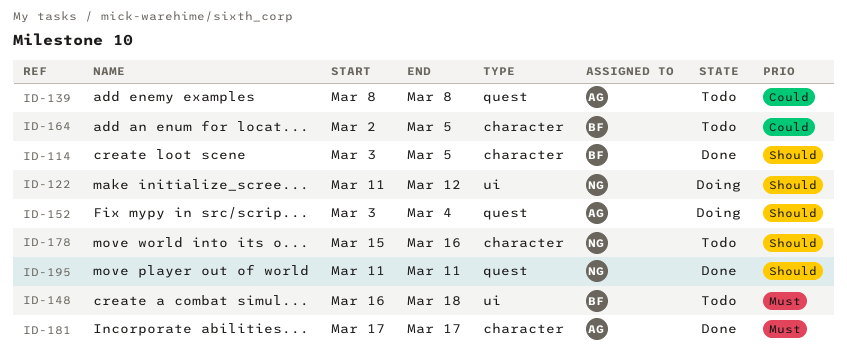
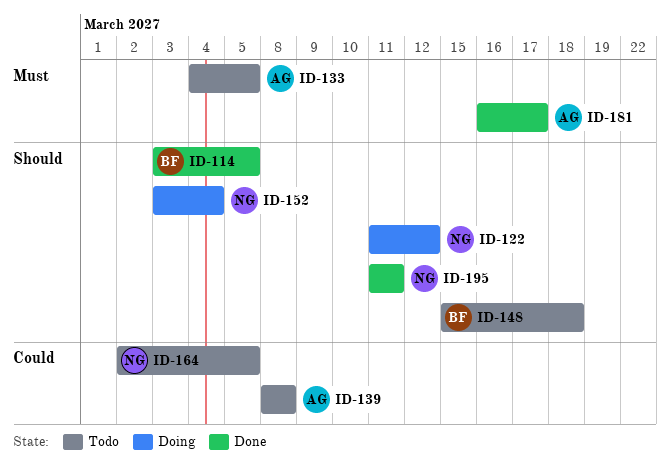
ID-133: none -> present
ID-148, priority: Must -> Should
ID-148, start: Mar 16 -> Mar 15
ID-152, owner: AG -> NG
ID-164, owner: BF -> NG
ID-178: present -> none
ID-181, start: Mar 17 -> Mar 16

